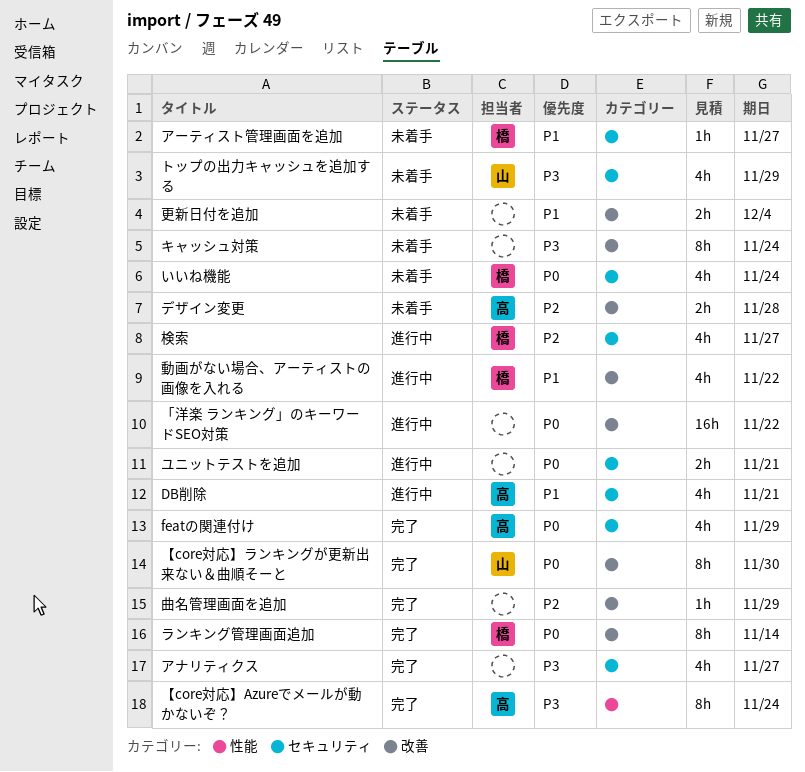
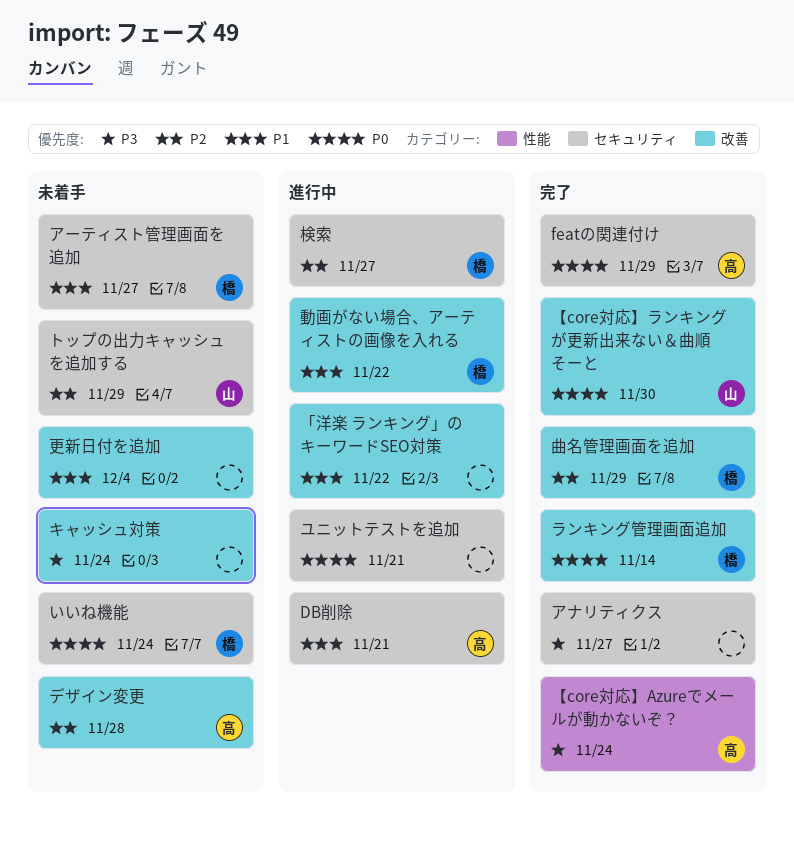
「洋楽 ランキング」のキーワードSEO対策, priority: P0 -> P1
トップの出力キャッシュを追加する, priority: P3 -> P2
曲名管理画面を追加, owner: none -> 橋

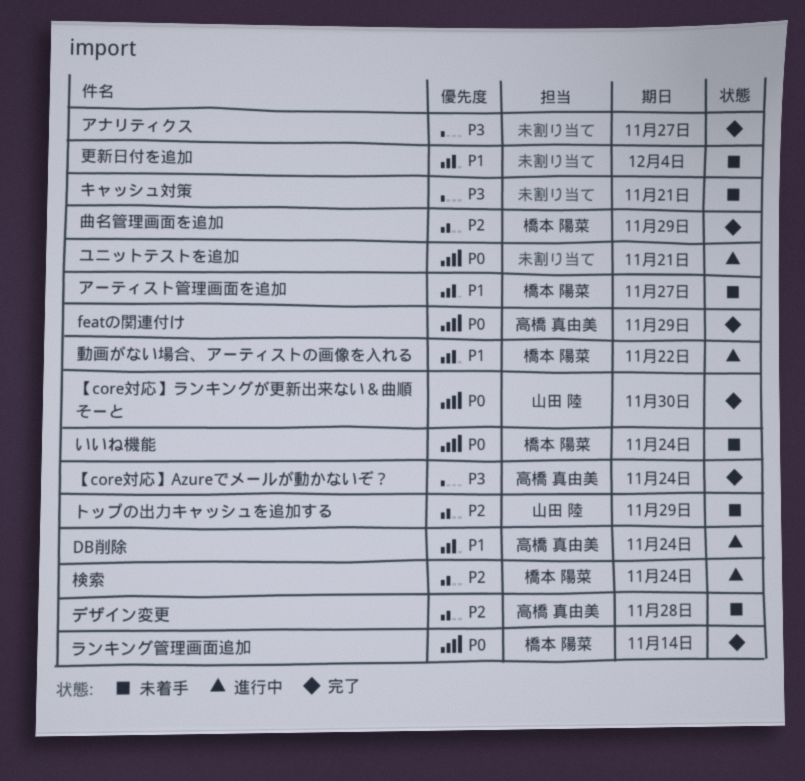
DB削除, due: Nov 21 -> Nov 24
「洋楽 ランキング」のキーワードSEO対策: present -> none
キャッシュ対策, due: Nov 24 -> Nov 21
検索, due: Nov 27 -> Nov 24

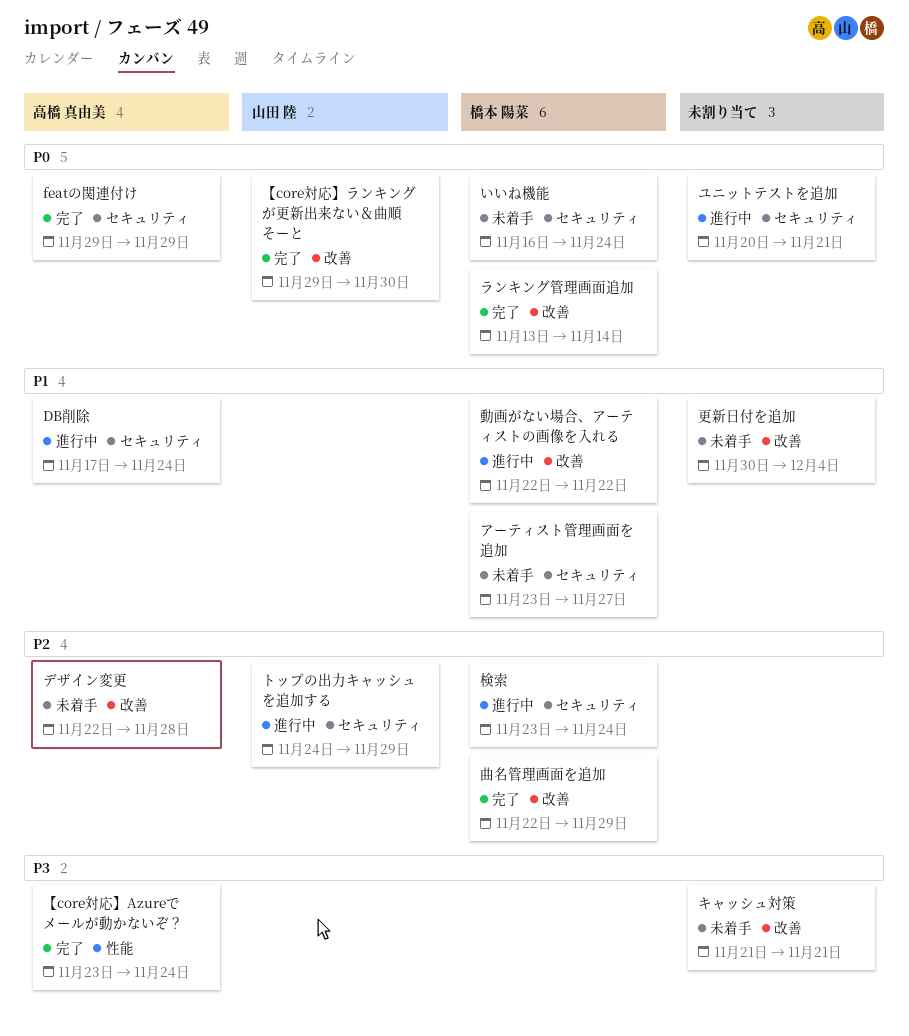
アナリティクス: present -> none
トップの出力キャッシュを追加する, status: 未着手 -> 進行中

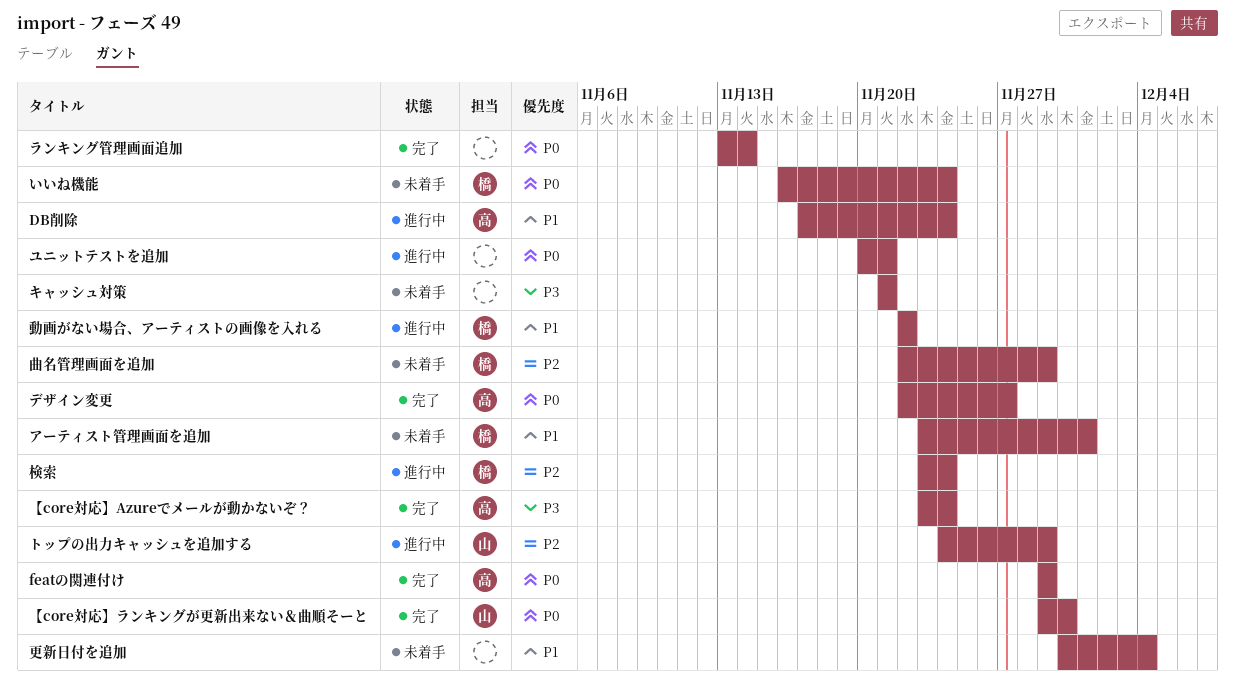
アーティスト管理画面を追加, due: Nov 27 -> Dec 1
デザイン変更, status: 未着手 -> 完了
デザイン変更, priority: P2 -> P0
デザイン変更, due: Nov 28 -> Nov 27
ランキング管理画面追加, owner: 橋本 陽菜 -> none
曲名管理画面を追加, status: 完了 -> 未着手

